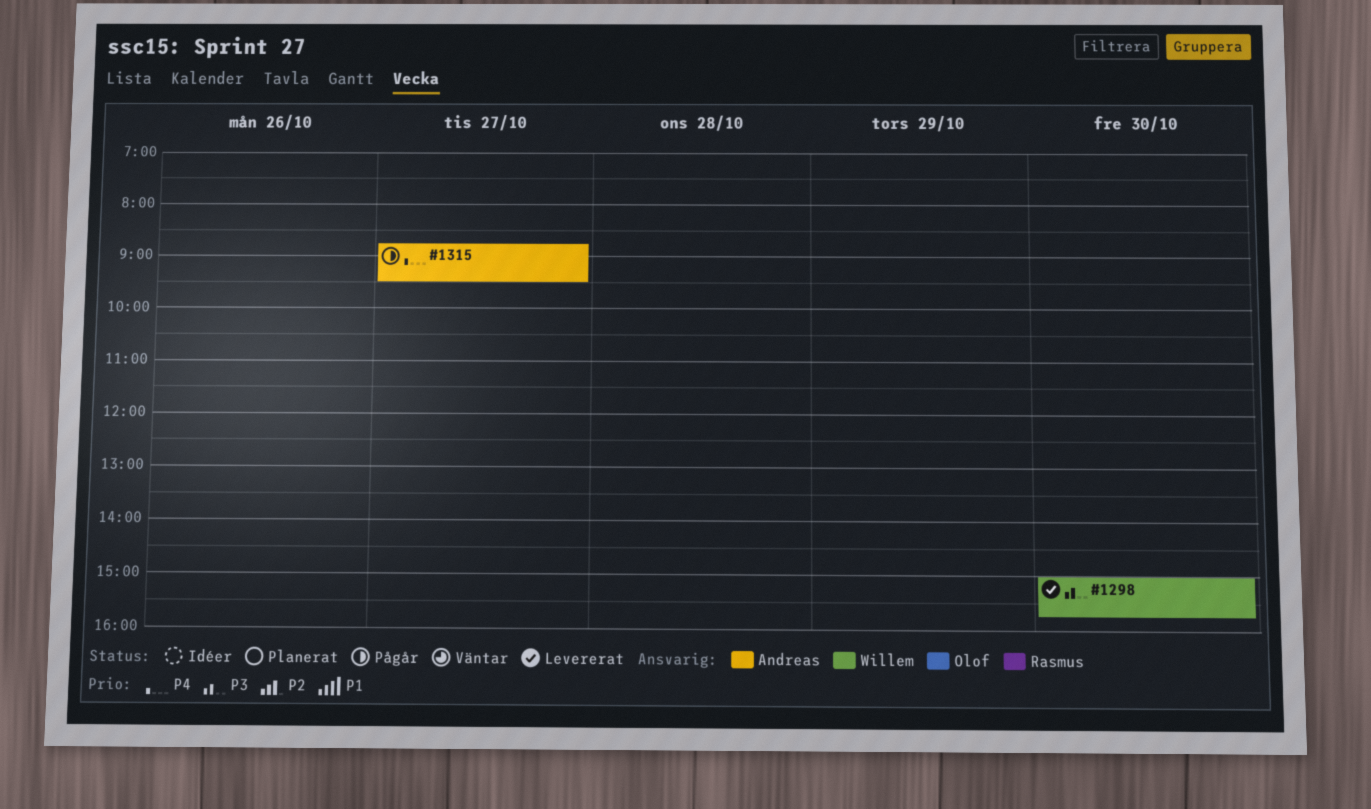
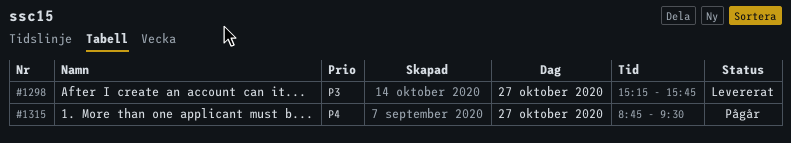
#1298, day: Oct 30 -> Oct 27
#1298, begins: 15:00 -> 15:15

